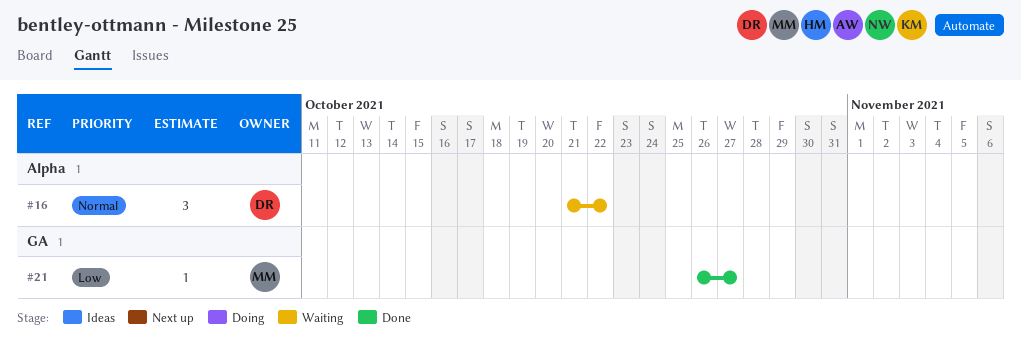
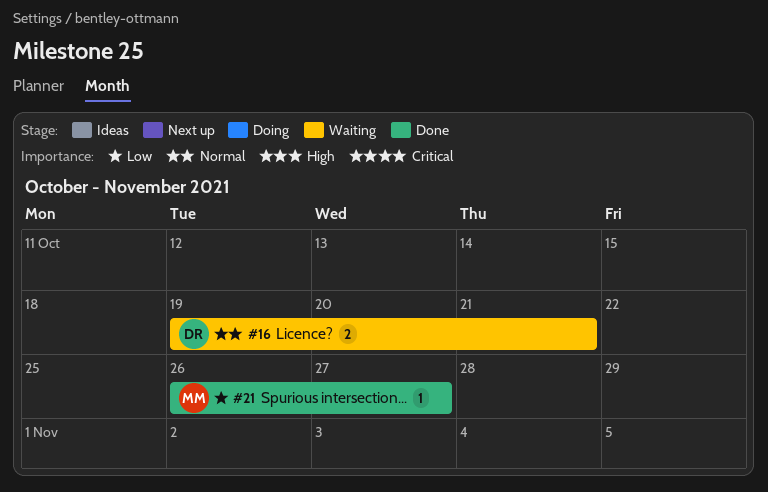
#16, estimate: 3 -> 2
#16, start: Oct 21 -> Oct 19
#16, due: Oct 22 -> Oct 21

